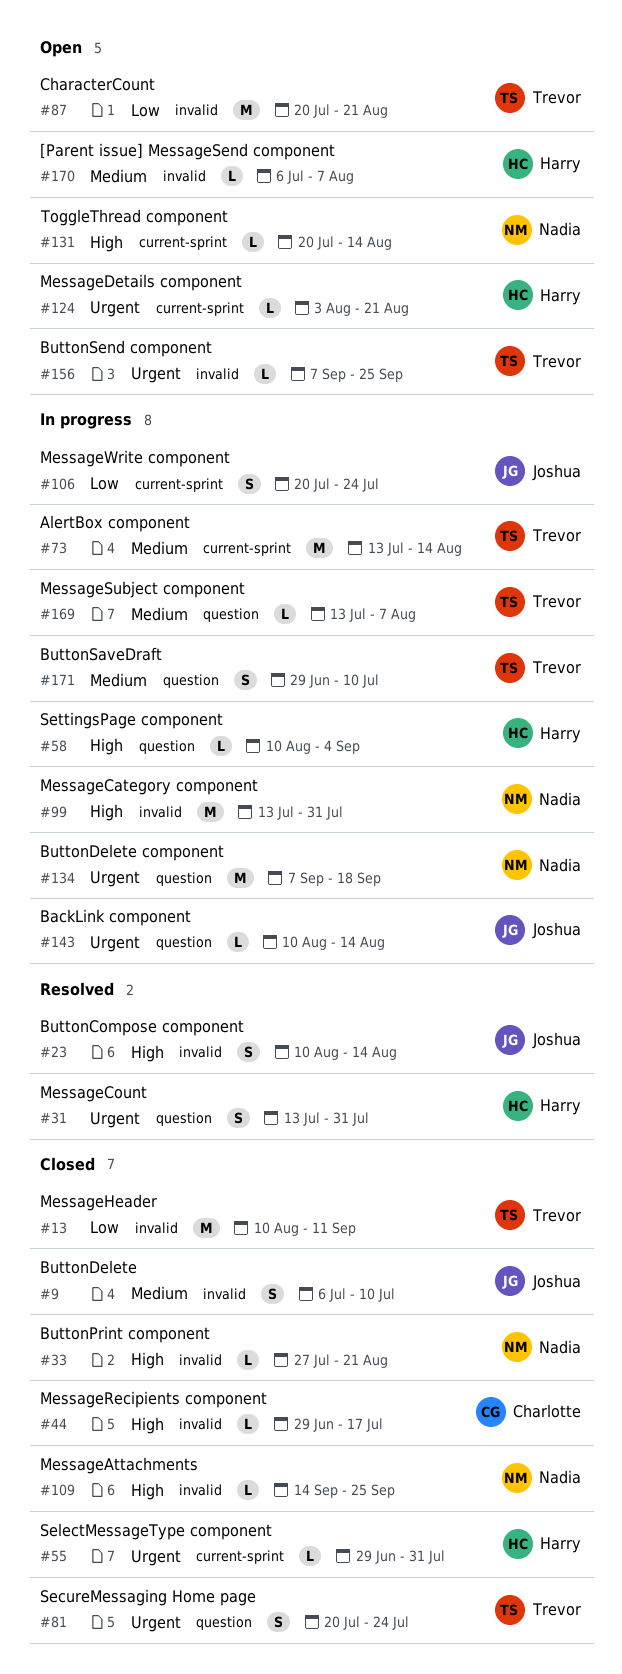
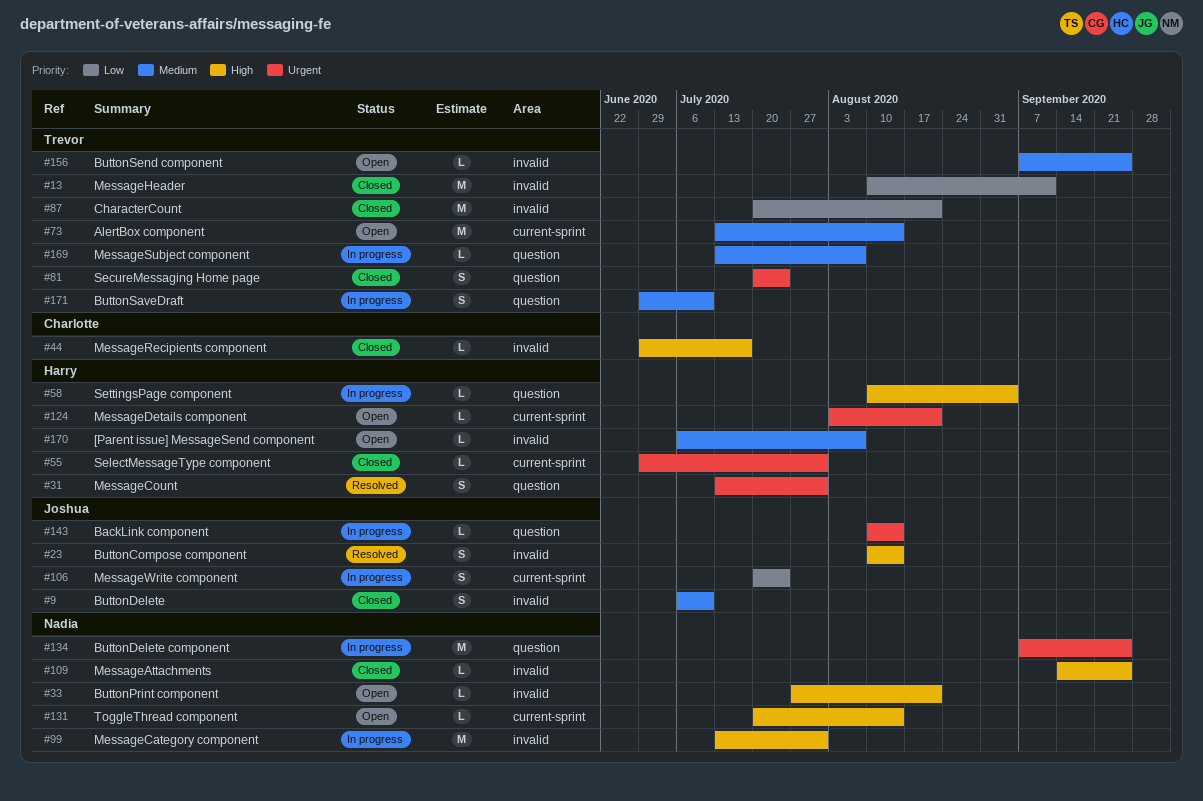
#33, status: Closed -> Open
#73, status: In progress -> Open
#87, status: Open -> Closed
#134, due: Sep 18 -> Sep 25
#156, priority: Urgent -> Medium

